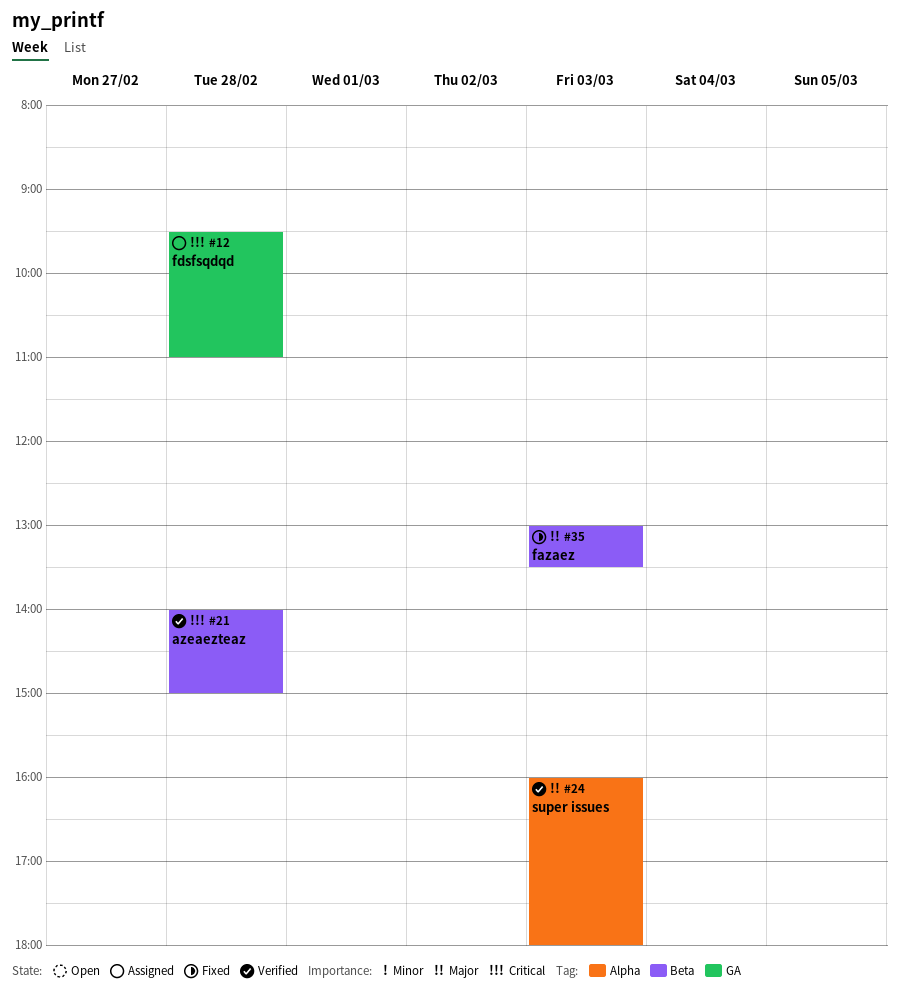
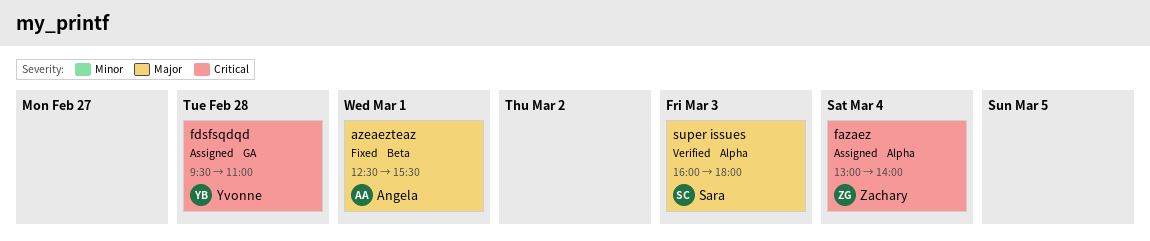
azeaezteaz, status: Verified -> Fixed
azeaezteaz, priority: Critical -> Major
azeaezteaz, day: Feb 28 -> Mar 1
azeaezteaz, begins: 14:00 -> 12:30
azeaezteaz, ends: 15:00 -> 15:30
fazaez, status: Fixed -> Assigned
fazaez, priority: Major -> Critical
fazaez, label: Beta -> Alpha
fazaez, day: Mar 3 -> Mar 4
fazaez, ends: 13:30 -> 14:00

